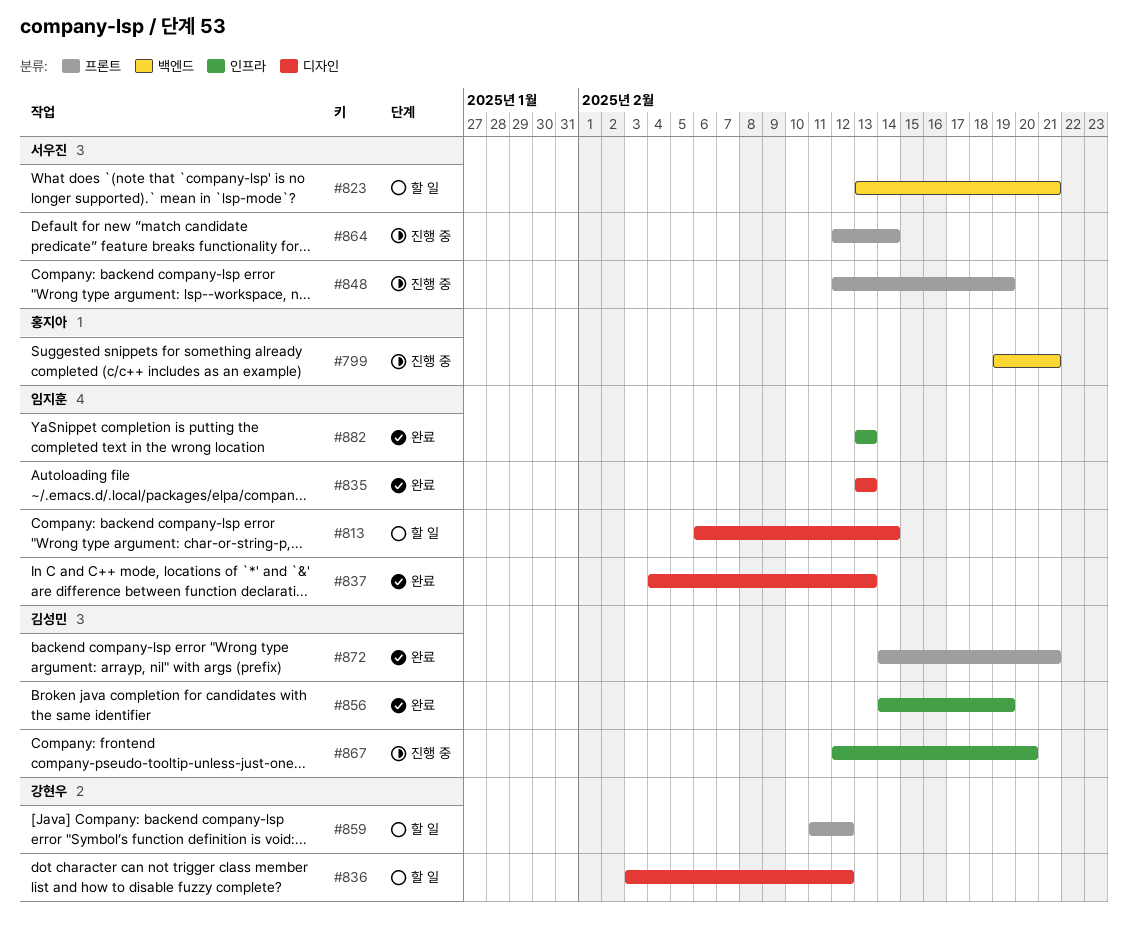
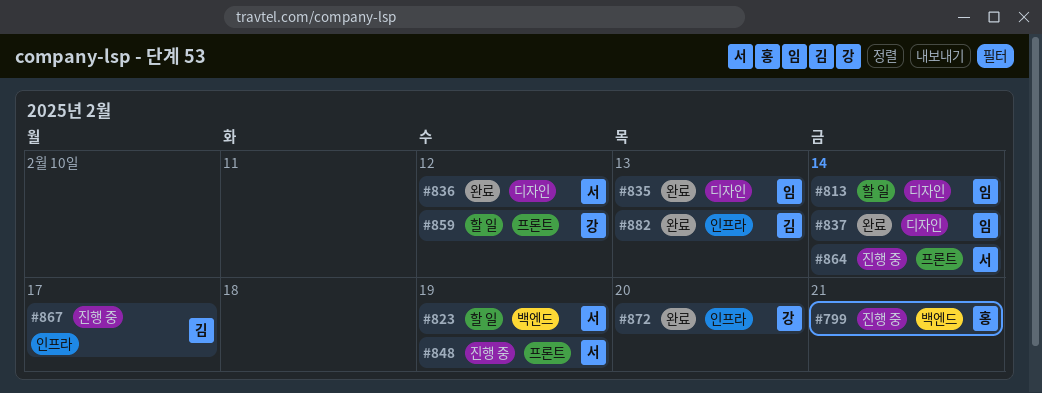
#823, due: Feb 21 -> Feb 19
#836, status: 할 일 -> 완료
#836, owner: 강현우 -> 서우진
#837, due: Feb 13 -> Feb 14
#856: present -> none
#867, due: Feb 20 -> Feb 17
#872, owner: 김성민 -> 강현우
#872, label: 프론트 -> 인프라
#872, due: Feb 21 -> Feb 20
#882, owner: 임지훈 -> 김성민

